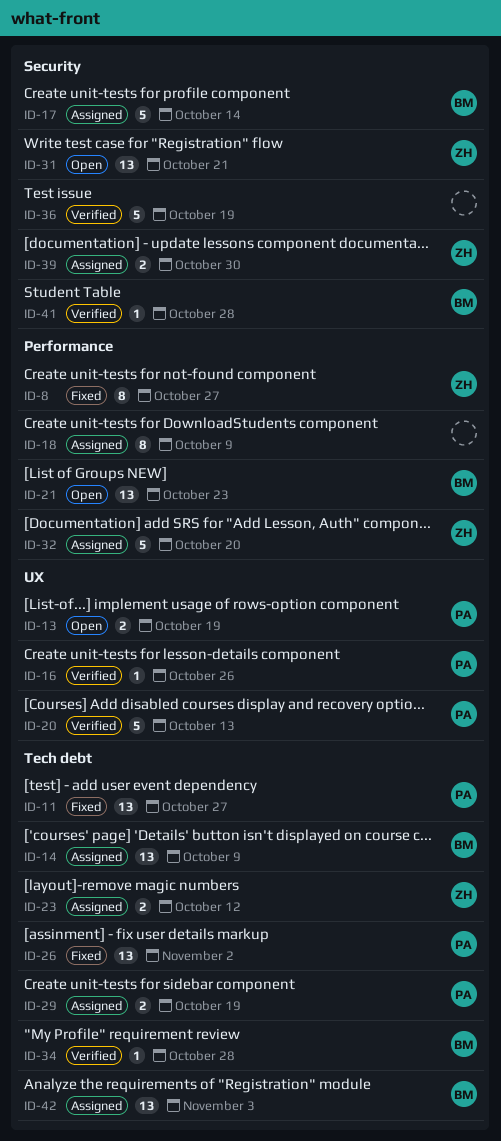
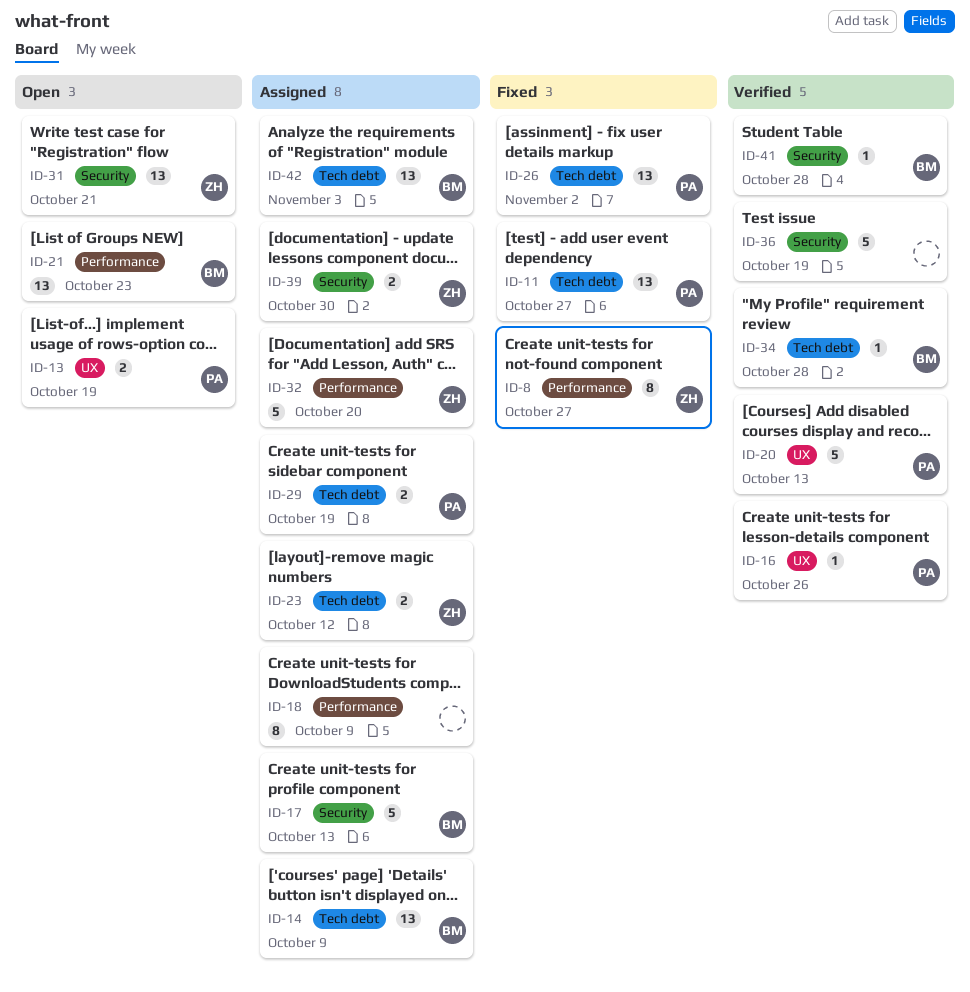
ID-17, due: Oct 14 -> Oct 13

